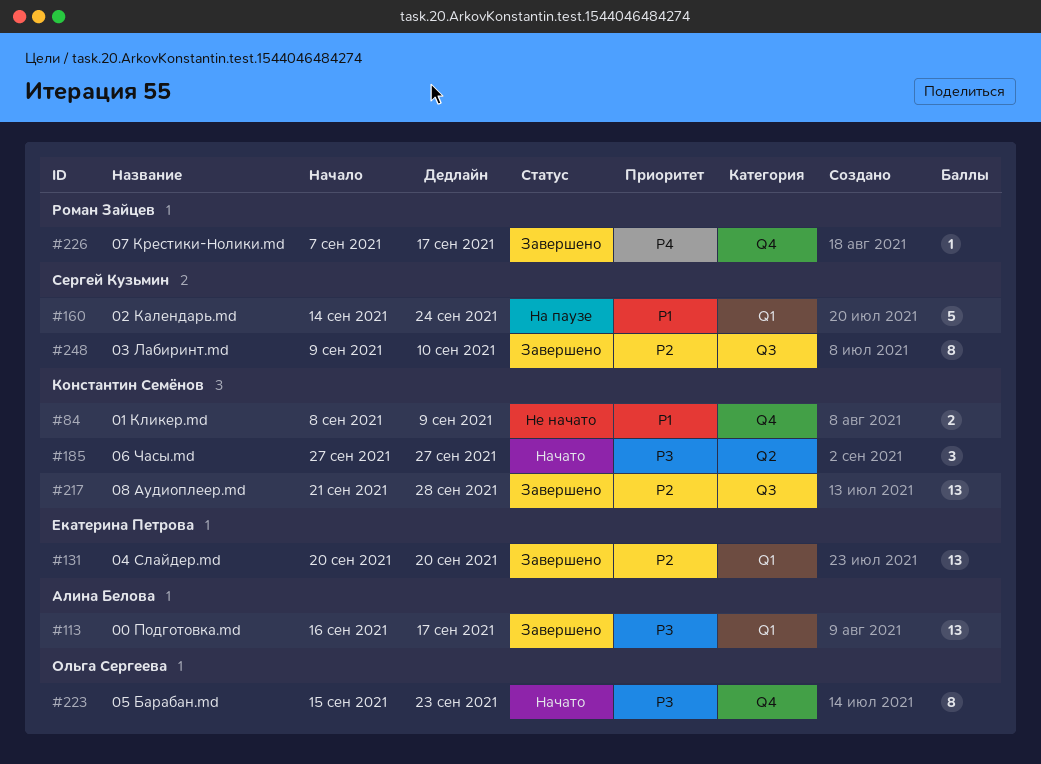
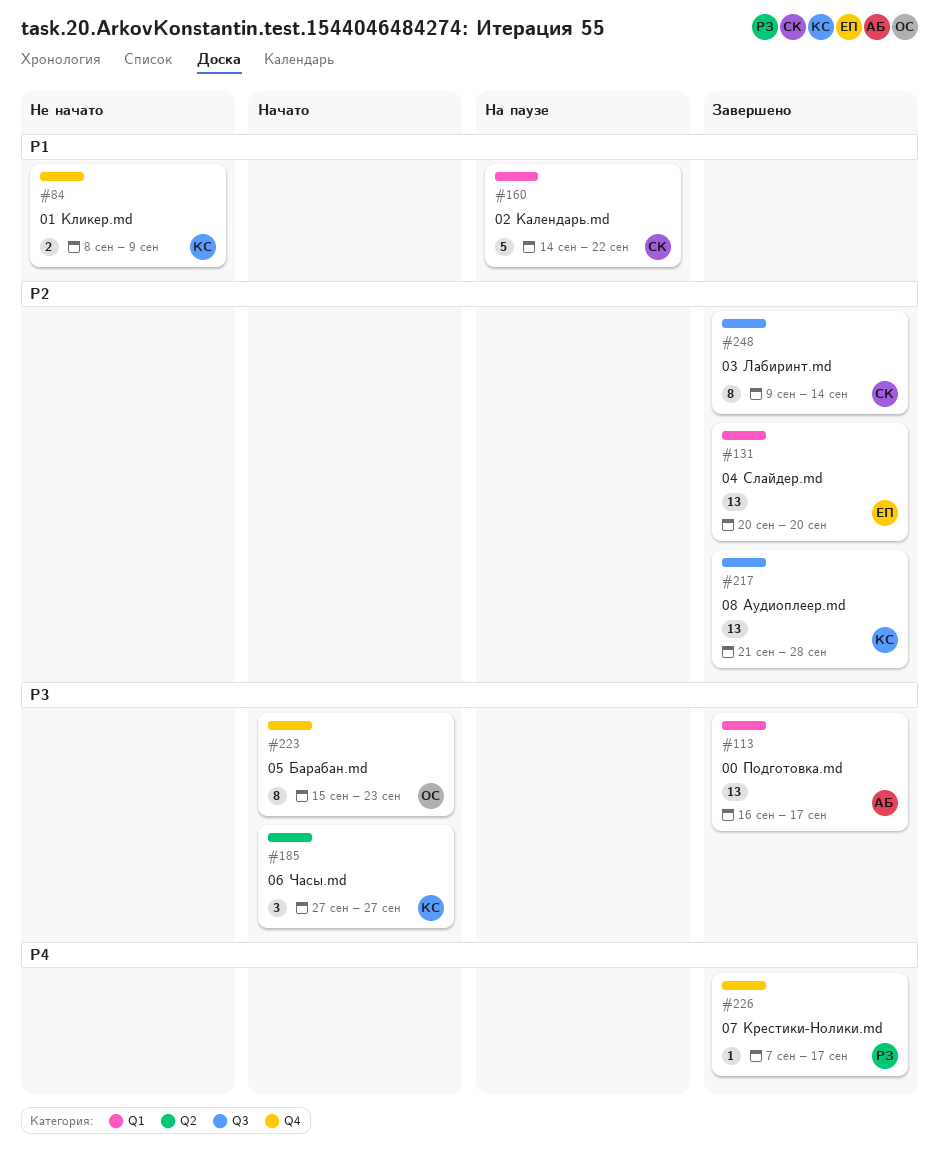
#160, due: Sep 24 -> Sep 22
#248, due: Sep 10 -> Sep 14

